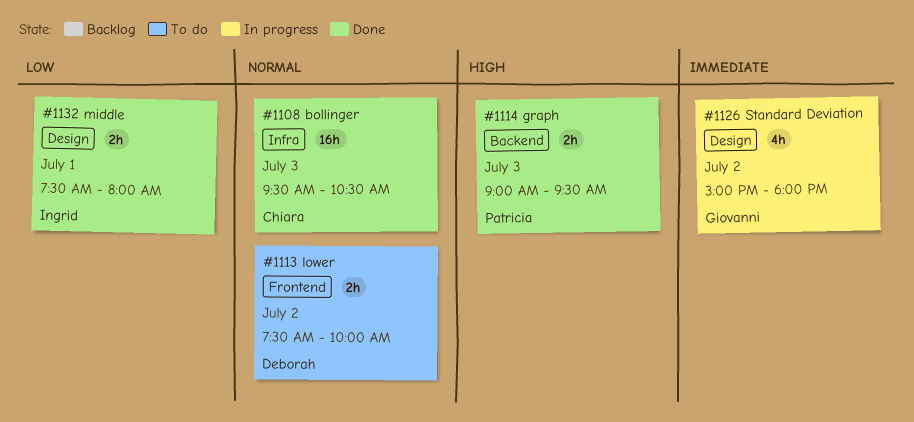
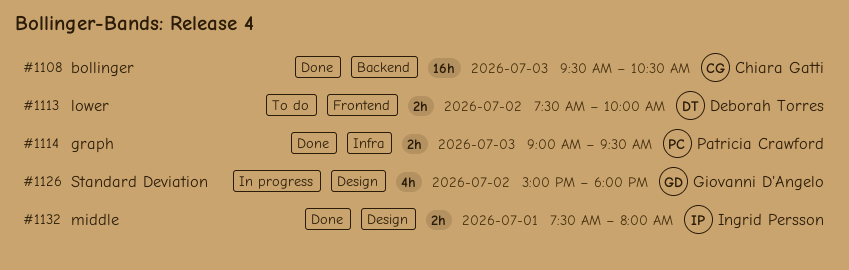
#1108, label: Infra -> Backend
#1114, label: Backend -> Infra

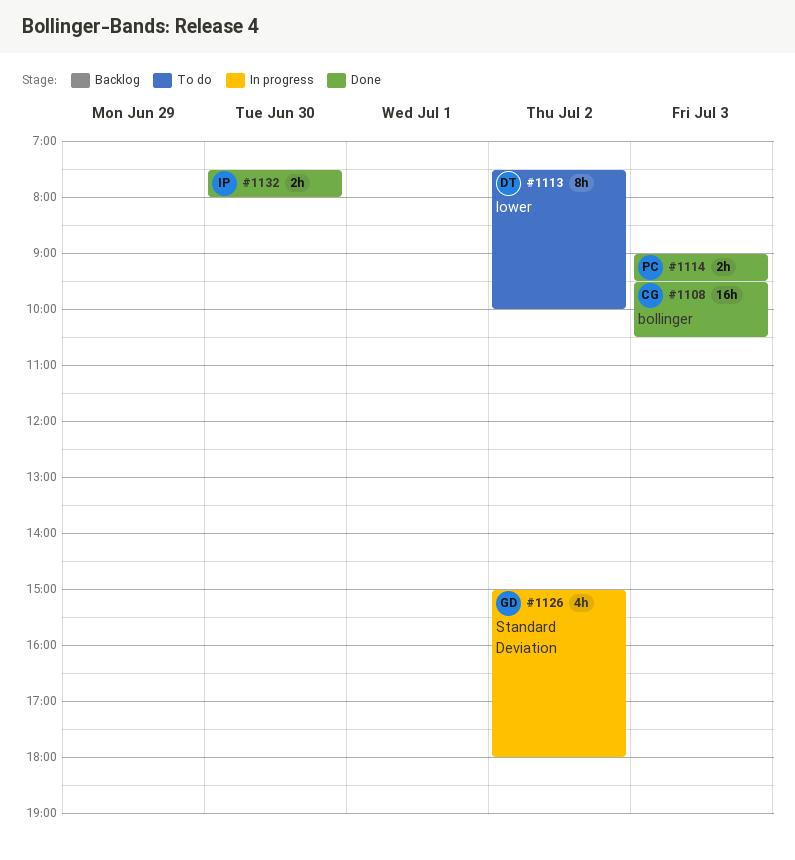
#1113, estimate: 2h -> 8h
#1132, day: Jul 1 -> Jun 30

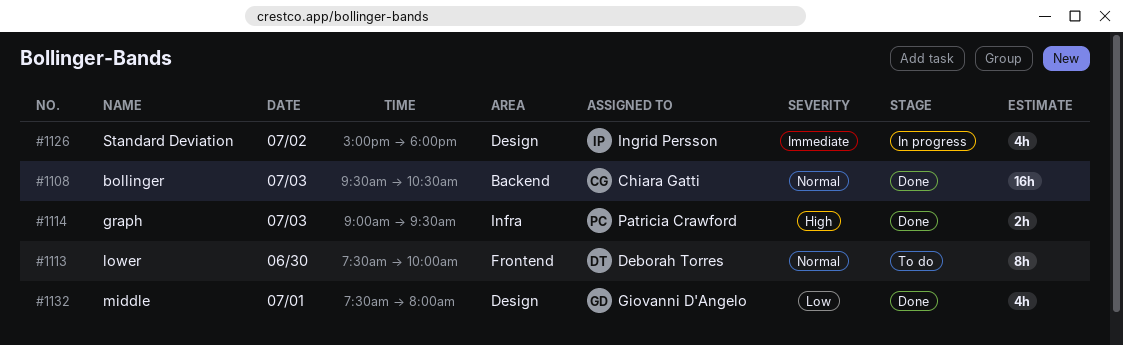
#1113, day: Jul 2 -> Jun 30
#1126, owner: Giovanni D'Angelo -> Ingrid Persson
#1132, owner: Ingrid Persson -> Giovanni D'Angelo
#1132, estimate: 2h -> 4h
#1132, day: Jun 30 -> Jul 1

